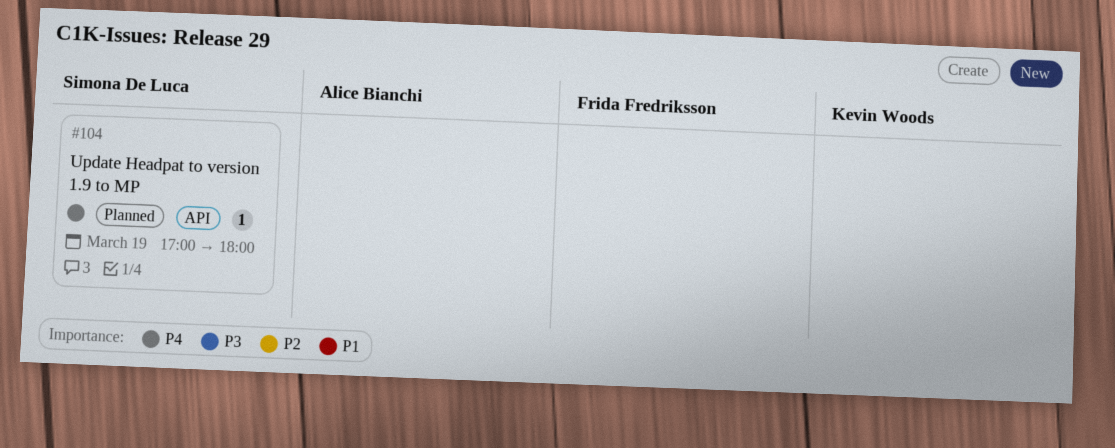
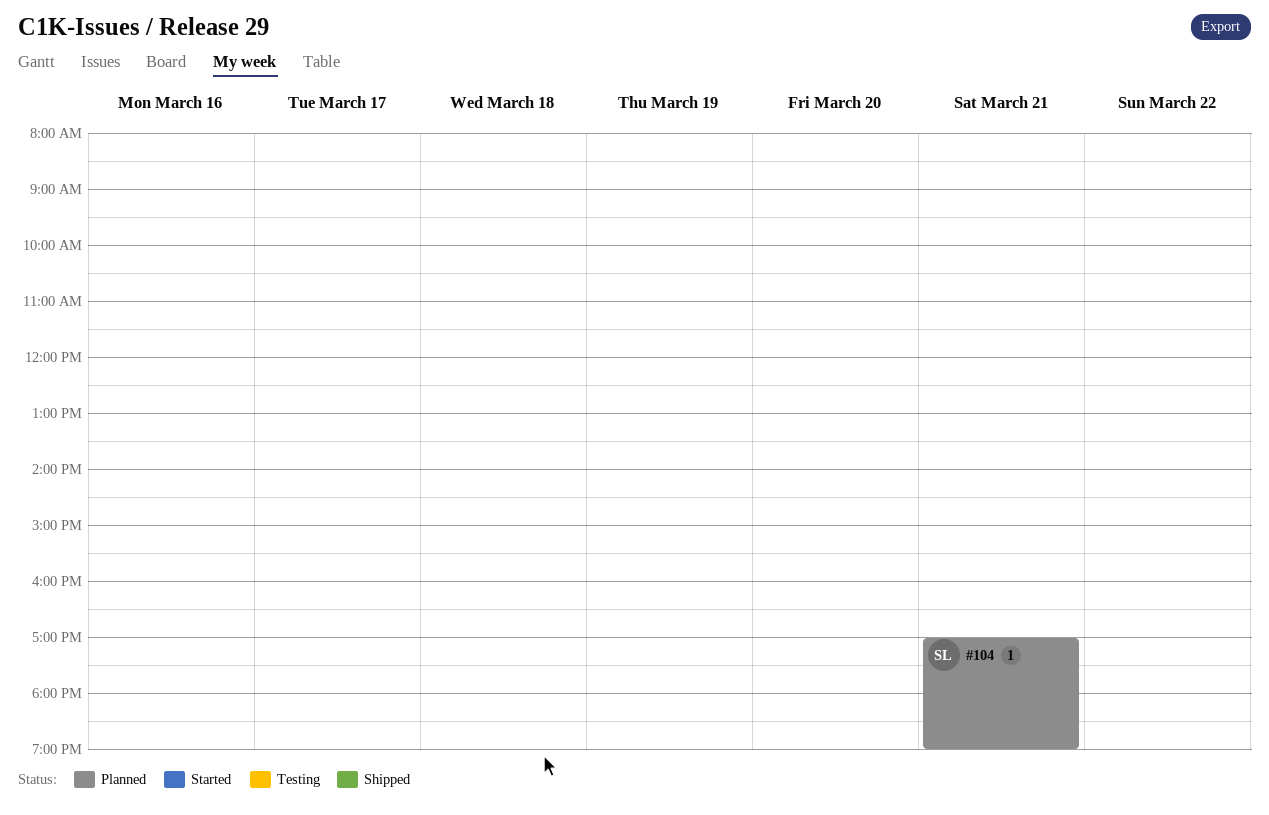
#104, day: Mar 19 -> Mar 21
#104, ends: 18:00 -> 19:00

